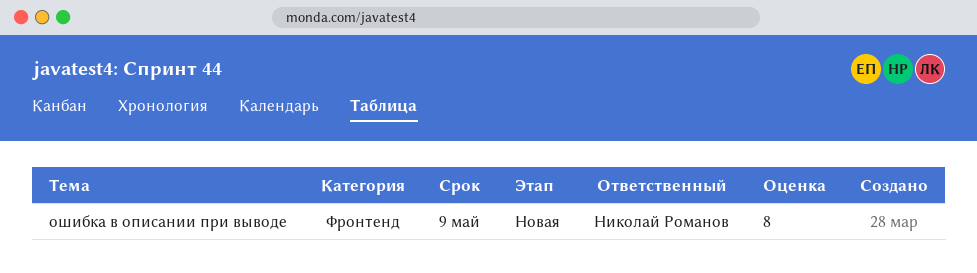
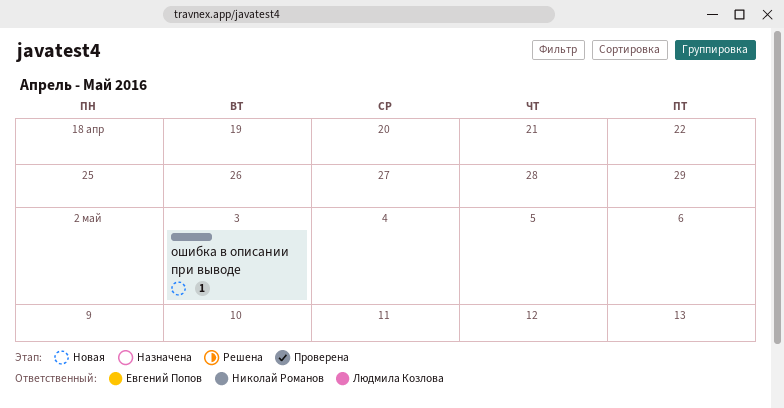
ошибка в описании при выводе, estimate: 8 -> 1
ошибка в описании при выводе, due: May 9 -> May 3

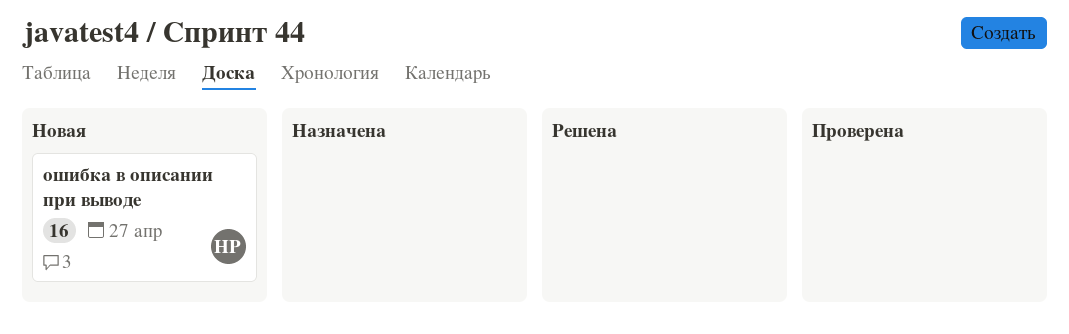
ошибка в описании при выводе, estimate: 1 -> 16
ошибка в описании при выводе, due: May 3 -> Apr 27

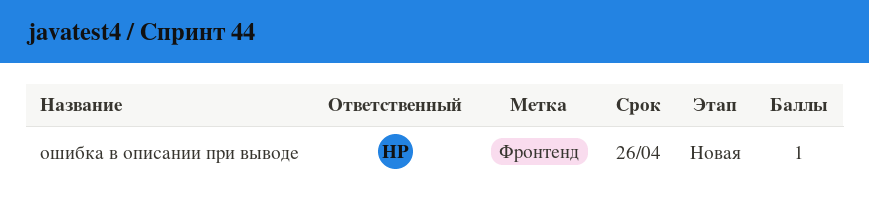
ошибка в описании при выводе, estimate: 16 -> 1
ошибка в описании при выводе, due: Apr 27 -> Apr 26

